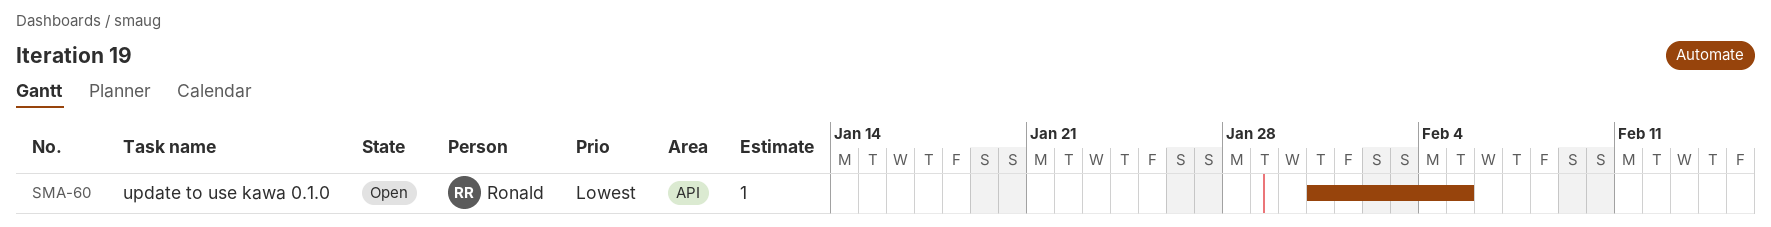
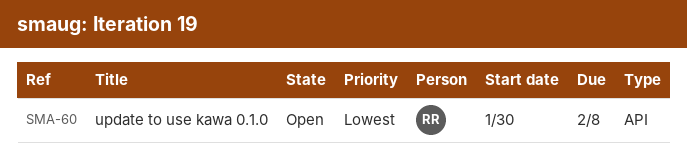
SMA-60, start: Jan 31 -> Jan 30
SMA-60, due: Feb 5 -> Feb 8

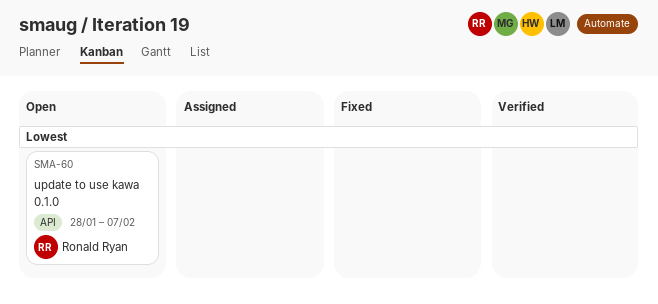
SMA-60, start: Jan 30 -> Jan 28
SMA-60, due: Feb 8 -> Feb 7

